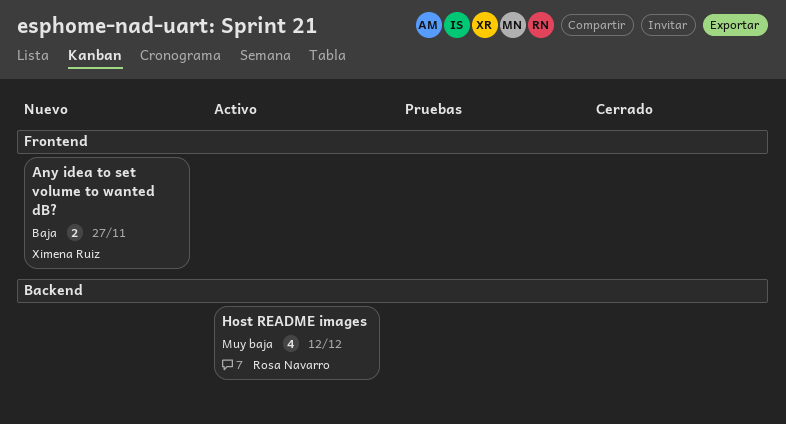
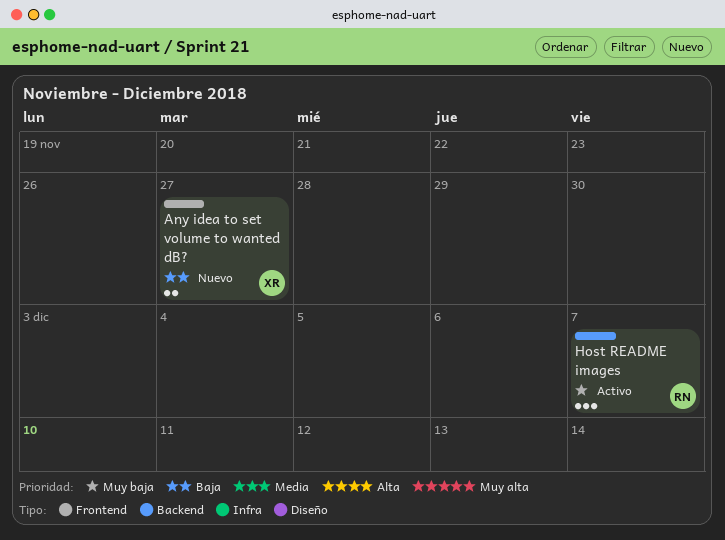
Host README images, estimate: 4 -> 3
Host README images, due: Dec 12 -> Dec 7

